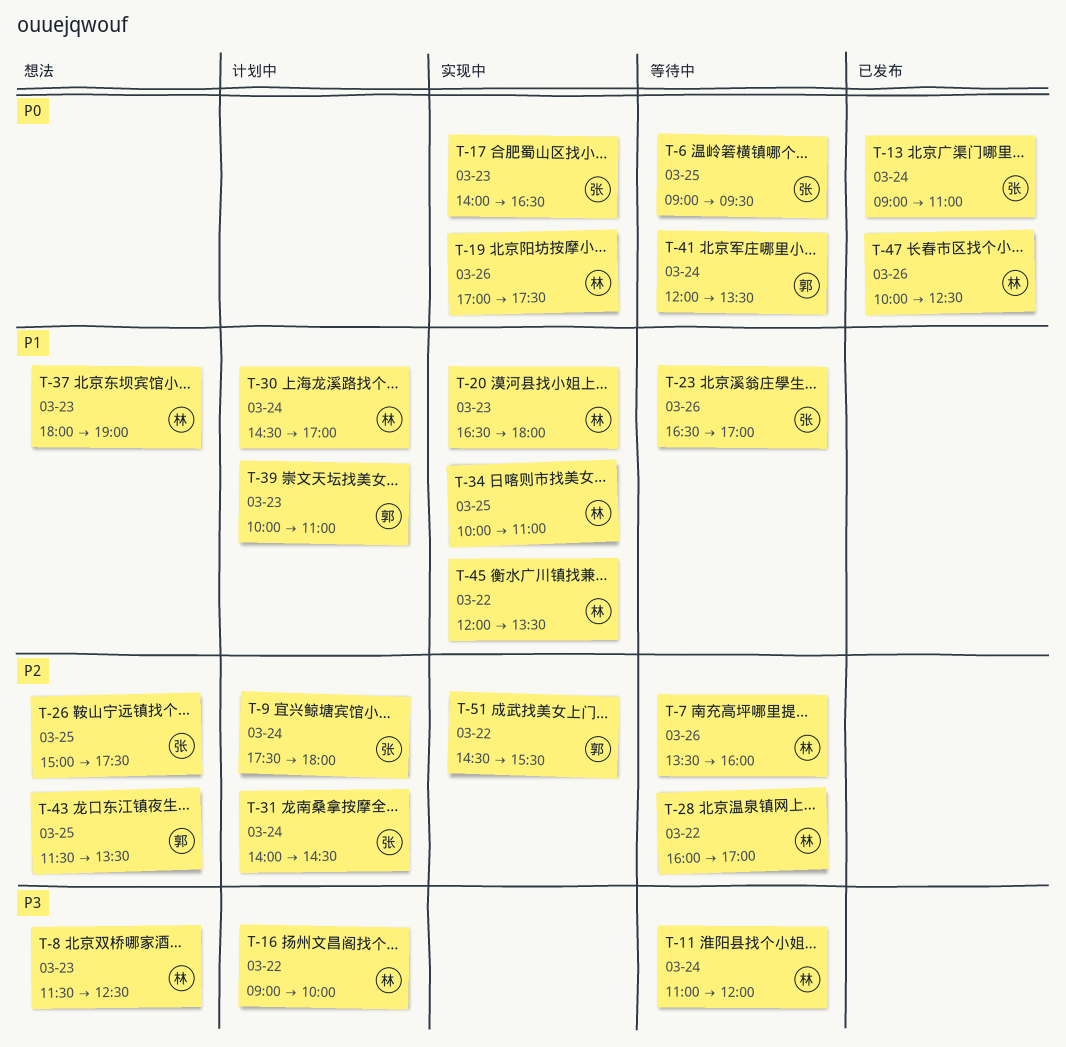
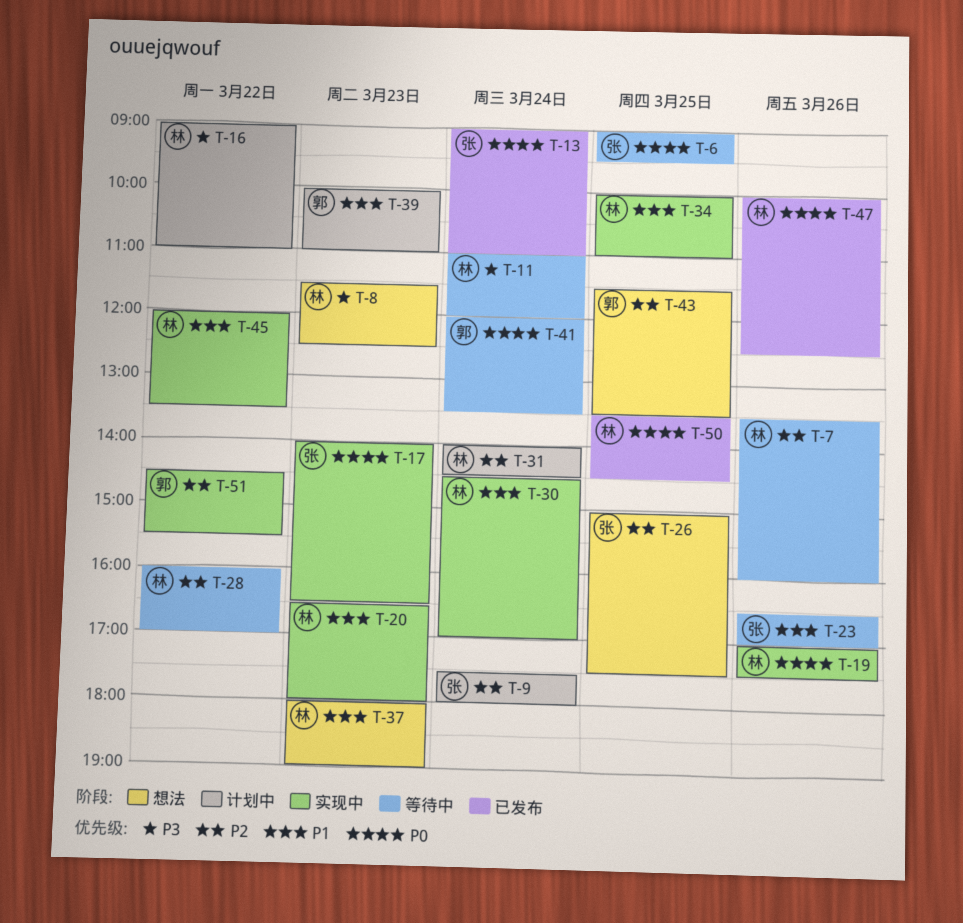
T-16, ends: 10:00 -> 11:00
T-30, status: 计划中 -> 实现中
T-31, owner: 张 -> 林
T-50: none -> present

